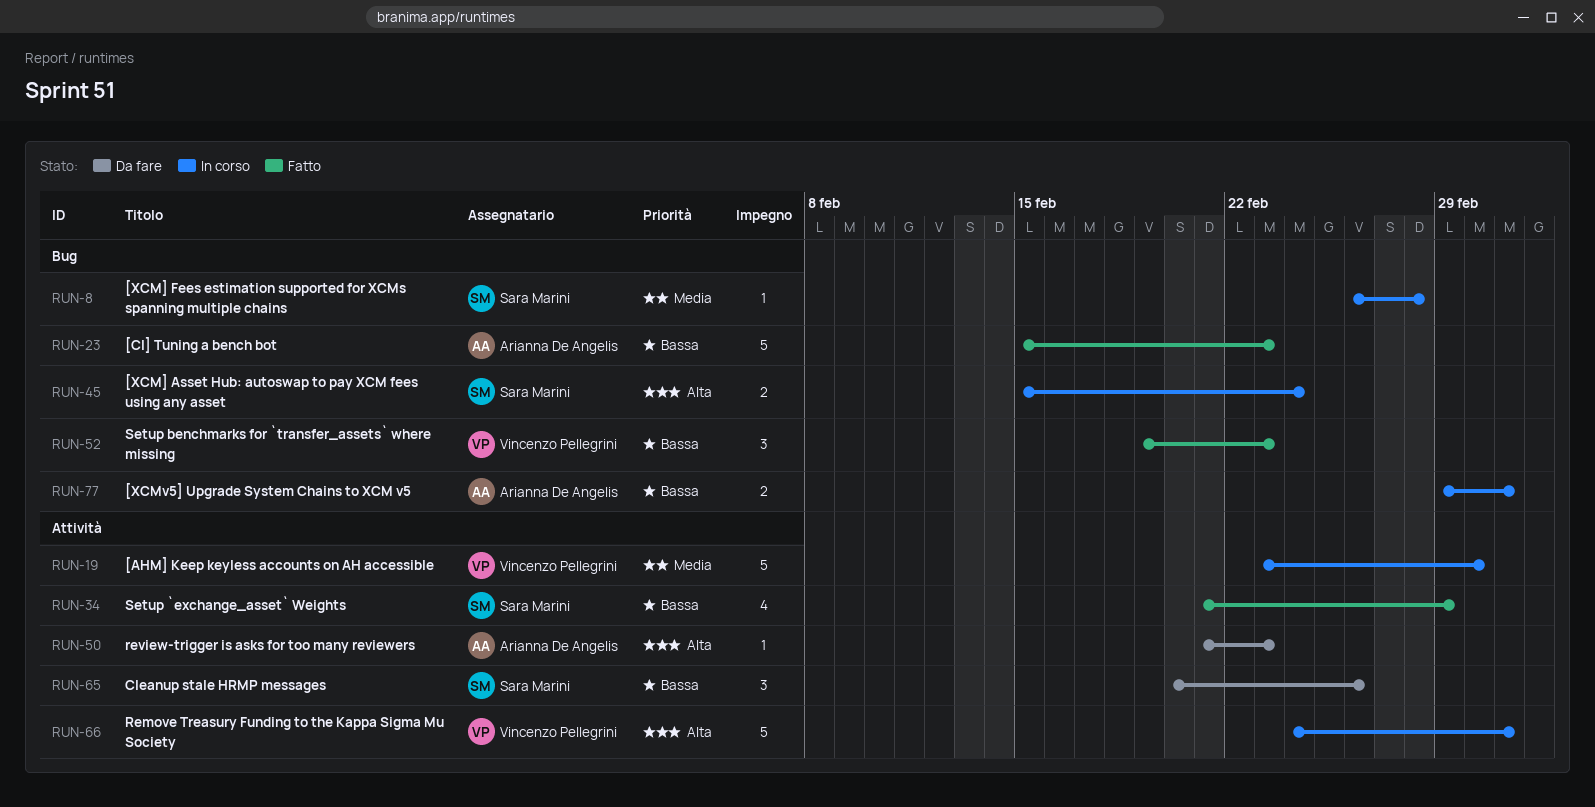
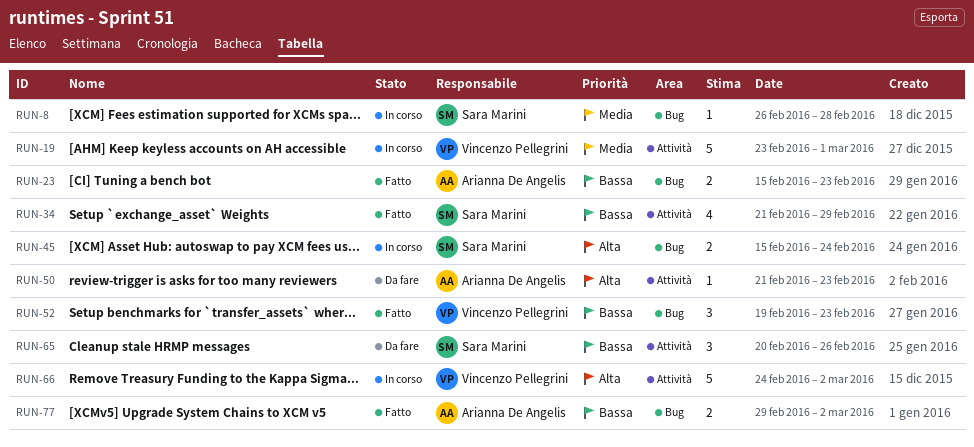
RUN-23, estimate: 5 -> 2
RUN-77, status: In corso -> Fatto

